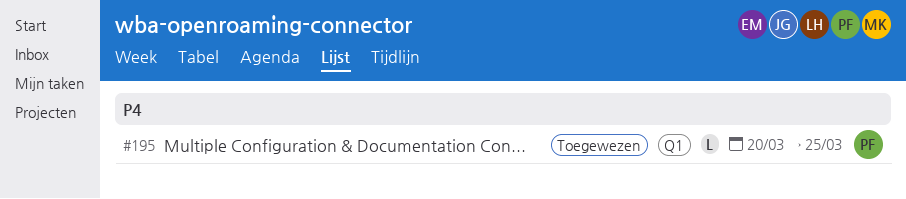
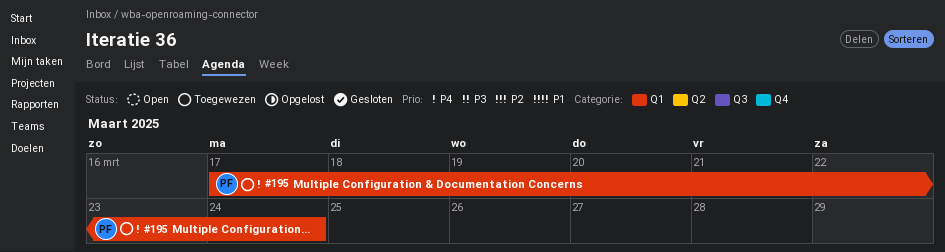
#195, start: Mar 20 -> Mar 17
#195, due: Mar 25 -> Mar 24

